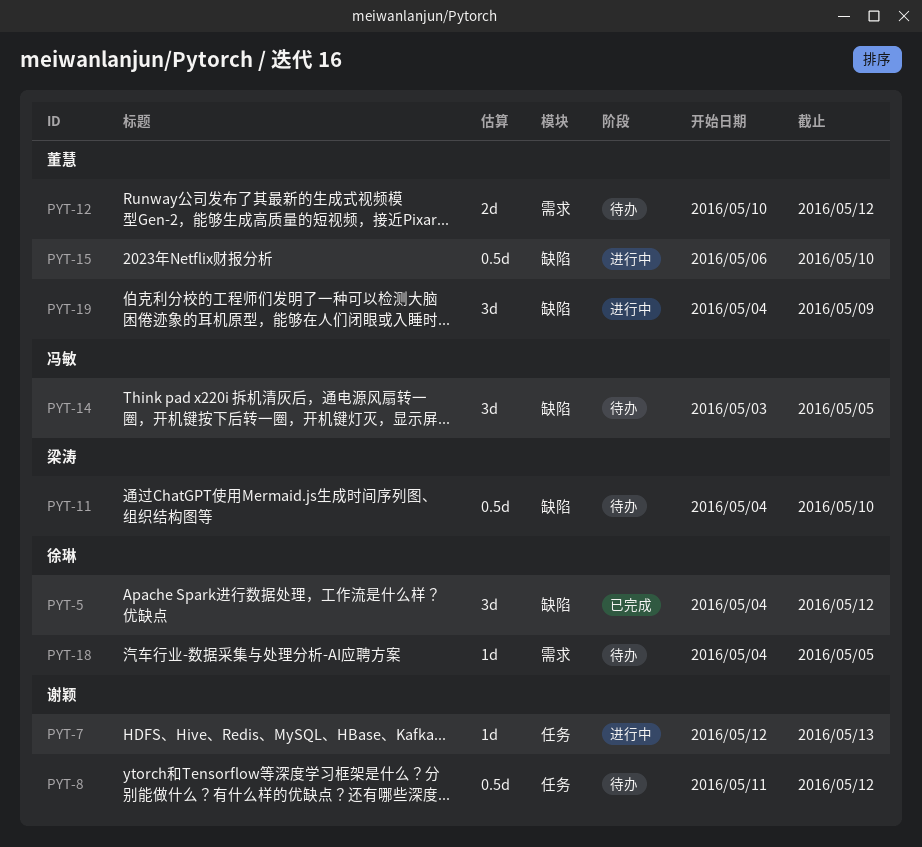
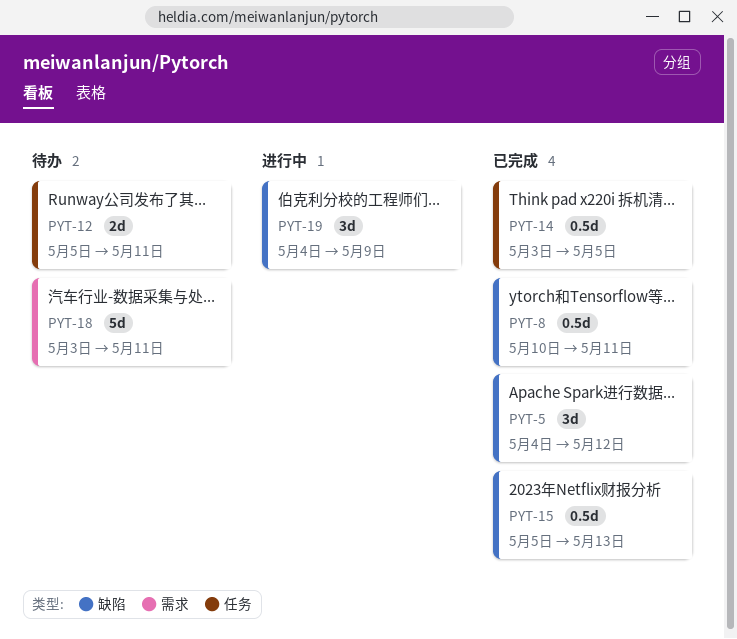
PYT-7: present -> none
PYT-8, status: 待办 -> 已完成
PYT-8, label: 任务 -> 缺陷
PYT-8, start: May 11 -> May 10
PYT-8, due: May 12 -> May 11
PYT-11: present -> none
PYT-12, label: 需求 -> 任务
PYT-12, start: May 10 -> May 5
PYT-12, due: May 12 -> May 11
PYT-14, status: 待办 -> 已完成
PYT-14, label: 缺陷 -> 任务
PYT-14, estimate: 3d -> 0.5d
PYT-15, status: 进行中 -> 已完成
PYT-15, start: May 6 -> May 5
PYT-15, due: May 10 -> May 13
PYT-18, estimate: 1d -> 5d
PYT-18, start: May 4 -> May 3
PYT-18, due: May 5 -> May 11

